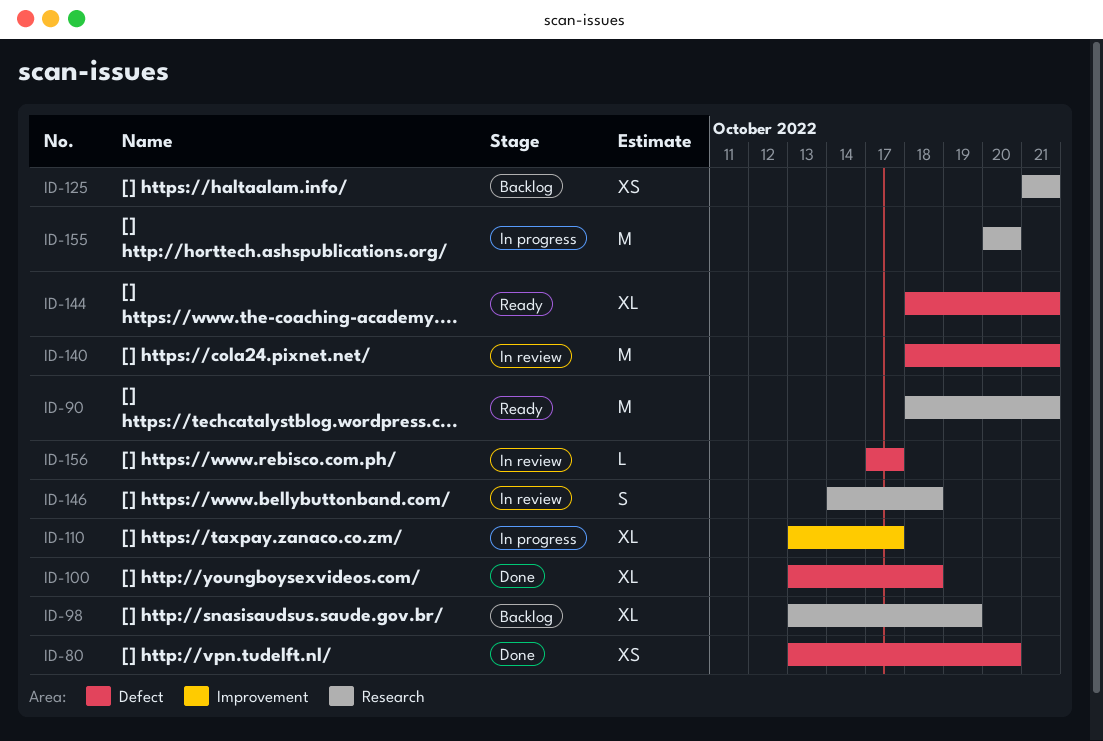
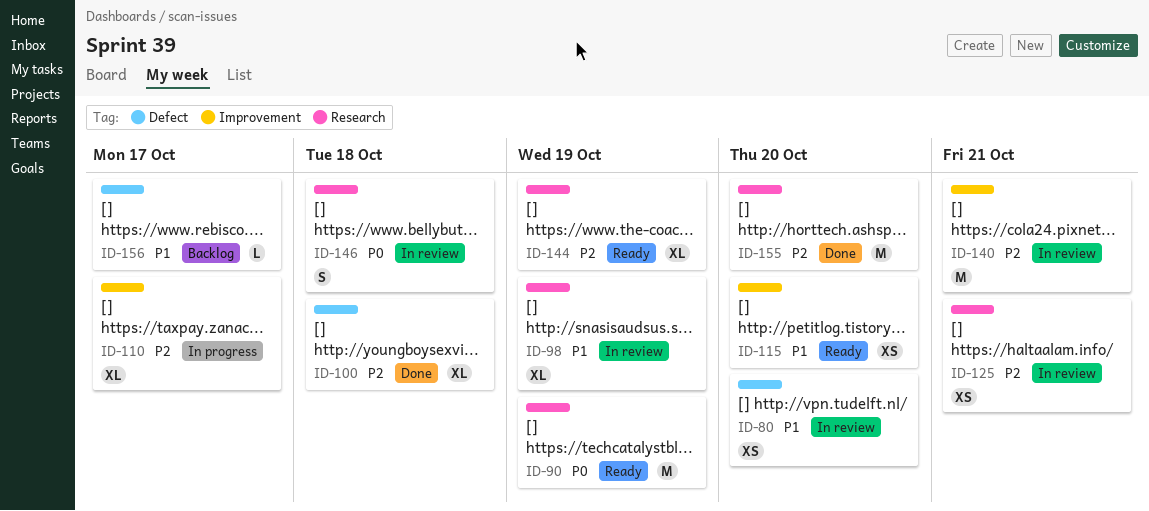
ID-80, status: Done -> In review
ID-90, due: Oct 21 -> Oct 19
ID-98, status: Backlog -> In review
ID-115: none -> present
ID-125, status: Backlog -> In review
ID-140, label: Defect -> Improvement
ID-144, label: Defect -> Research
ID-144, due: Oct 21 -> Oct 19
ID-155, status: In progress -> Done
ID-156, status: In review -> Backlog

